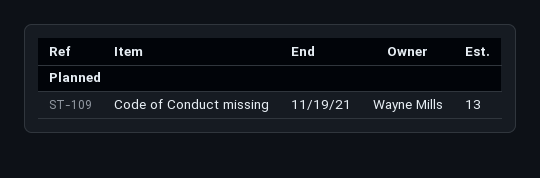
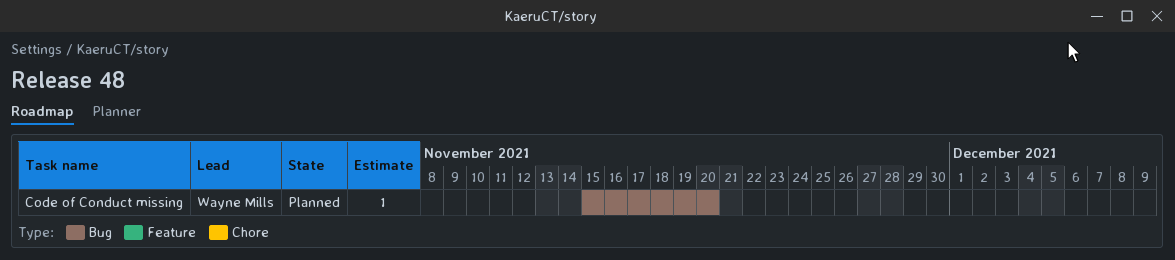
Code of Conduct missing, estimate: 13 -> 1
Code of Conduct missing, due: Nov 19 -> Nov 20

